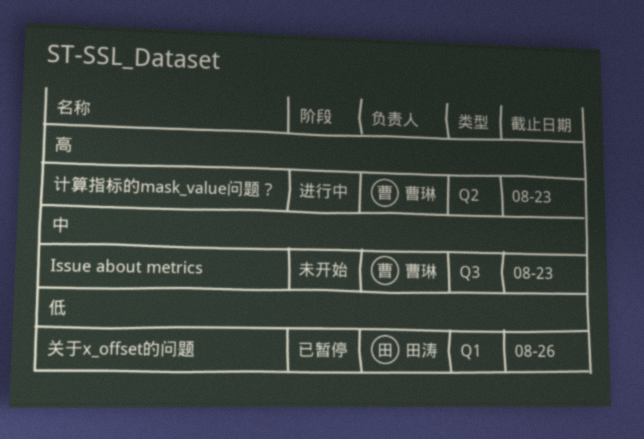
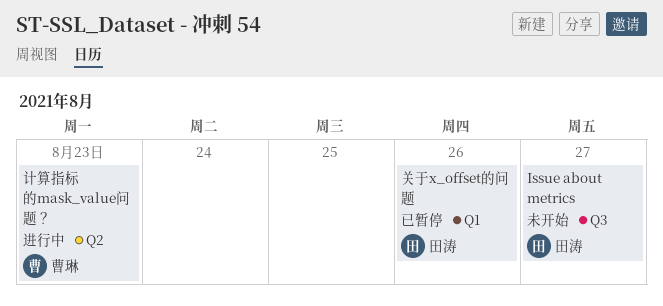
Issue about metrics, owner: 曹琳 -> 田涛
Issue about metrics, due: Aug 23 -> Aug 27

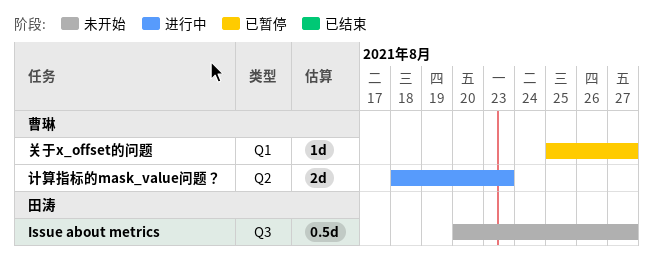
关于x_offset的问题, owner: 田涛 -> 曹琳
关于x_offset的问题, due: Aug 26 -> Aug 27

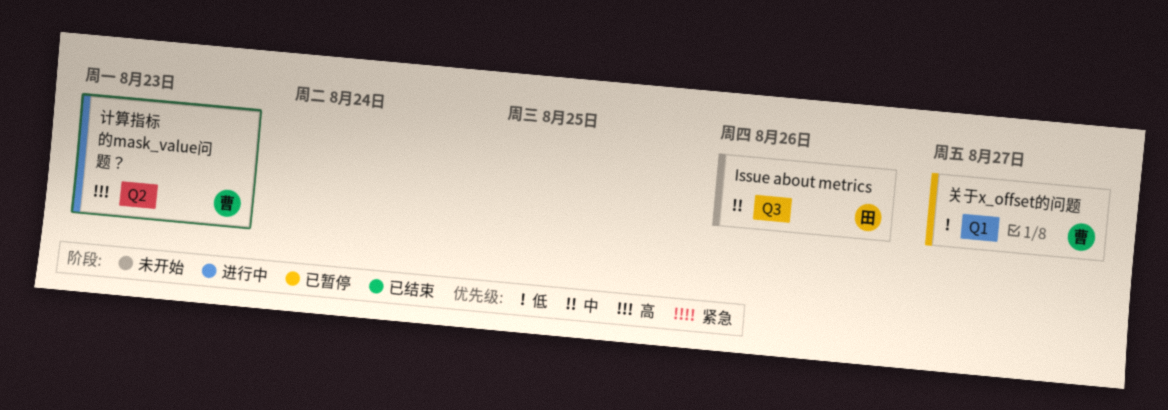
Issue about metrics, due: Aug 27 -> Aug 26

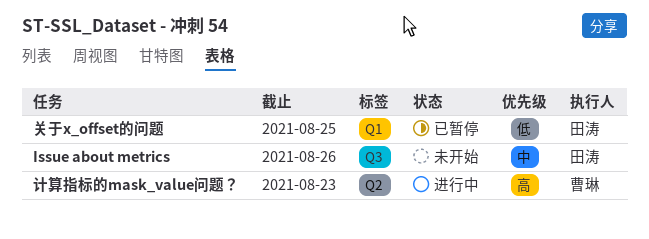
关于x_offset的问题, owner: 曹琳 -> 田涛
关于x_offset的问题, due: Aug 27 -> Aug 25

